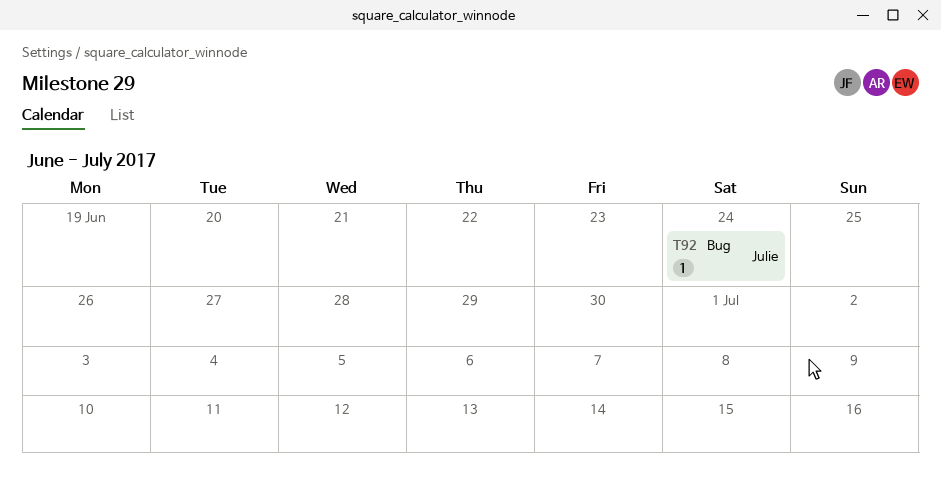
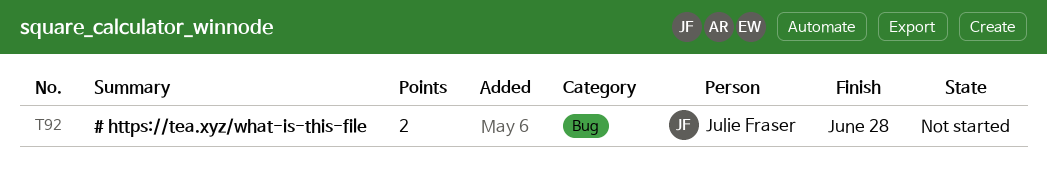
T92, estimate: 1 -> 2
T92, due: Jun 24 -> Jun 28

